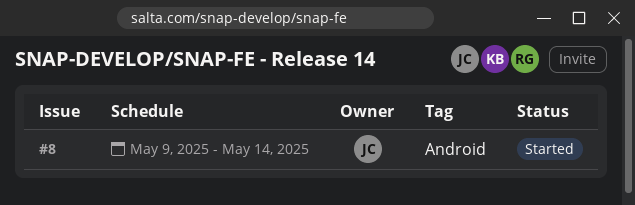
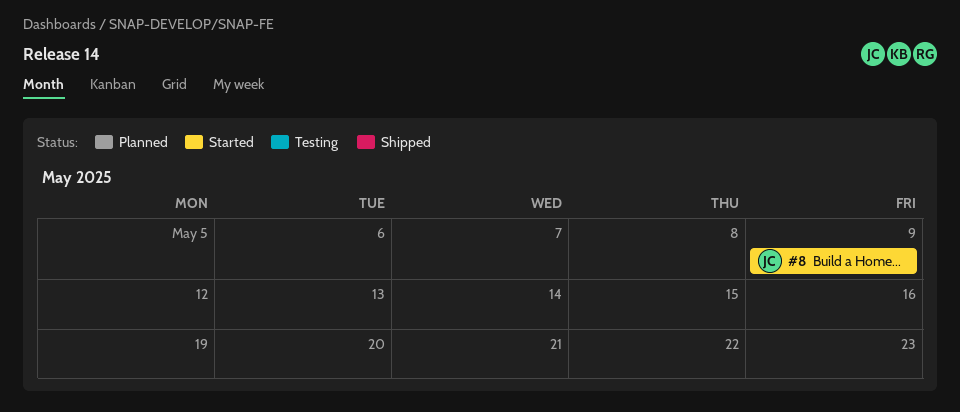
#8, due: May 14 -> May 9

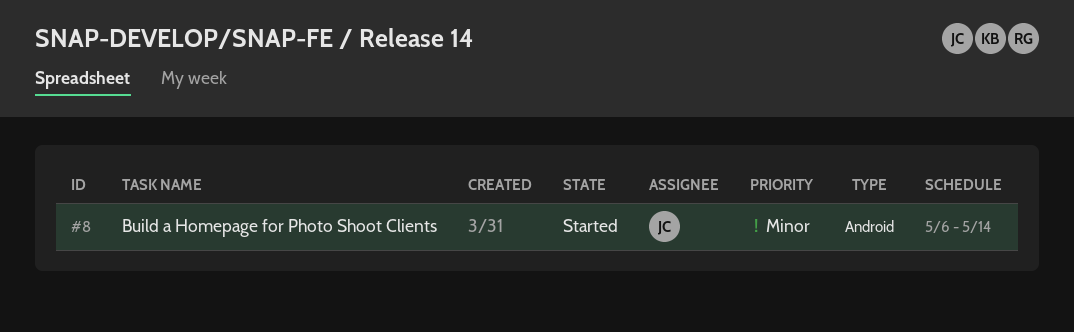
#8, start: May 9 -> May 6
#8, due: May 9 -> May 14

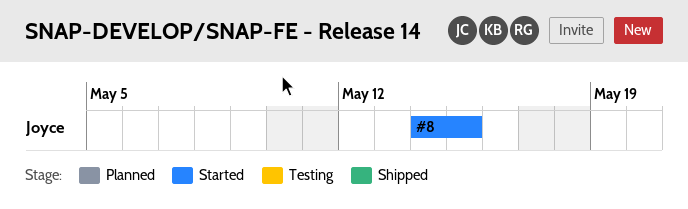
#8, start: May 6 -> May 14
#8, due: May 14 -> May 15

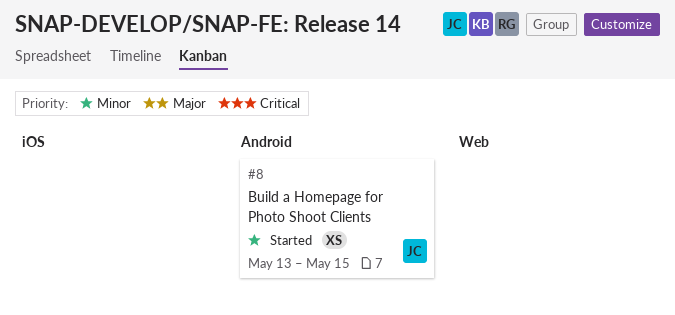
#8, start: May 14 -> May 13

